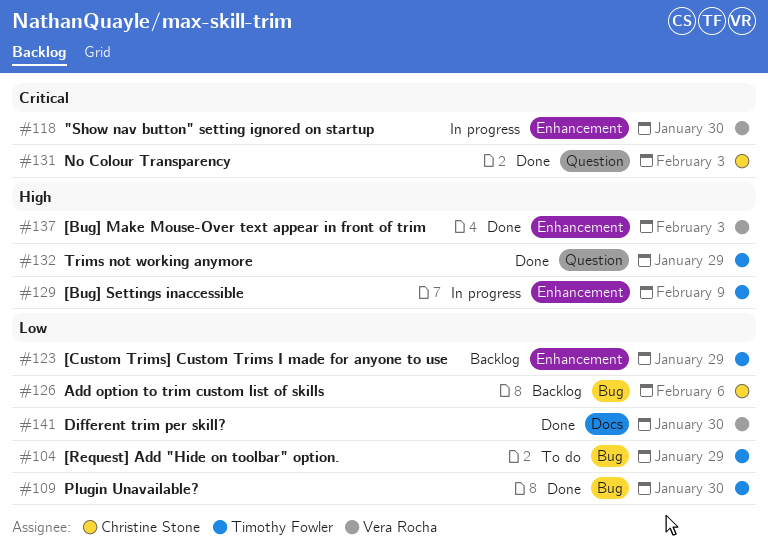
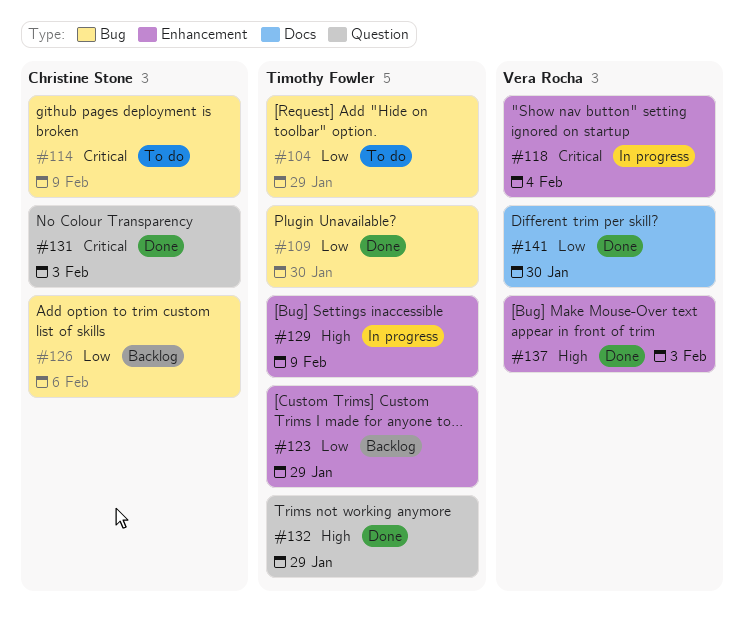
#114: none -> present
#118, due: Jan 30 -> Feb 4

